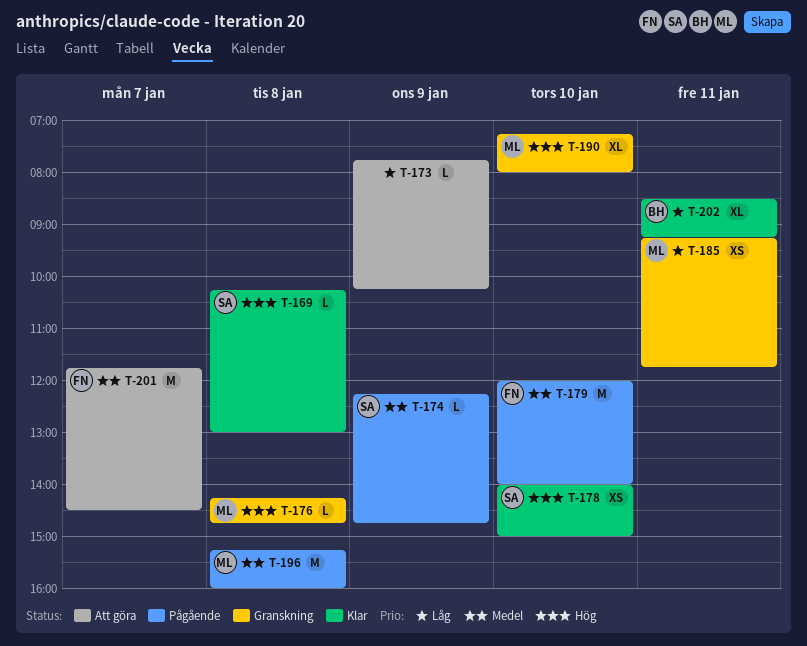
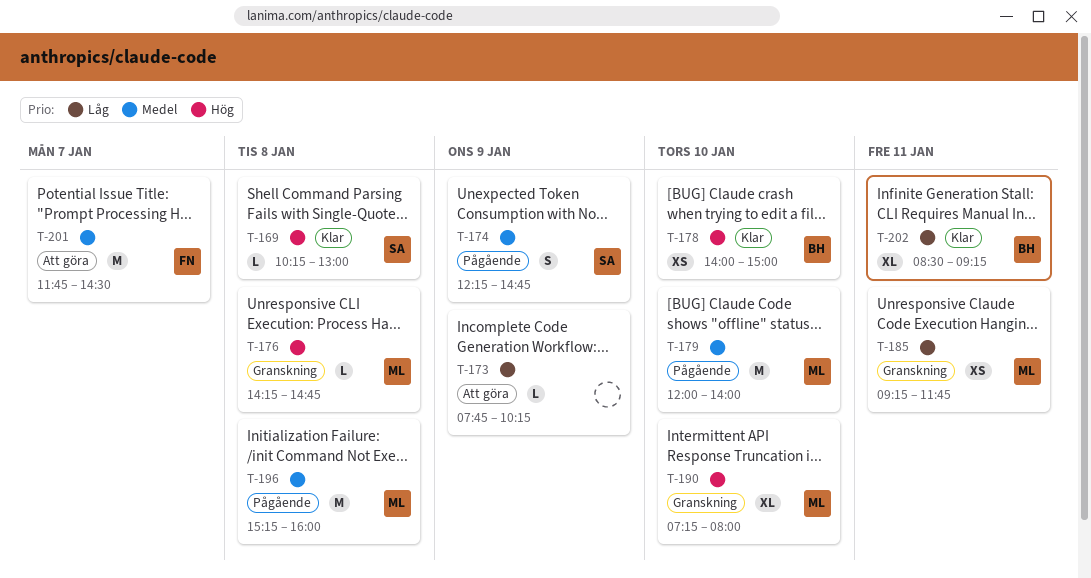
T-174, estimate: L -> S
T-178, owner: SA -> BH
T-179, owner: FN -> ML

